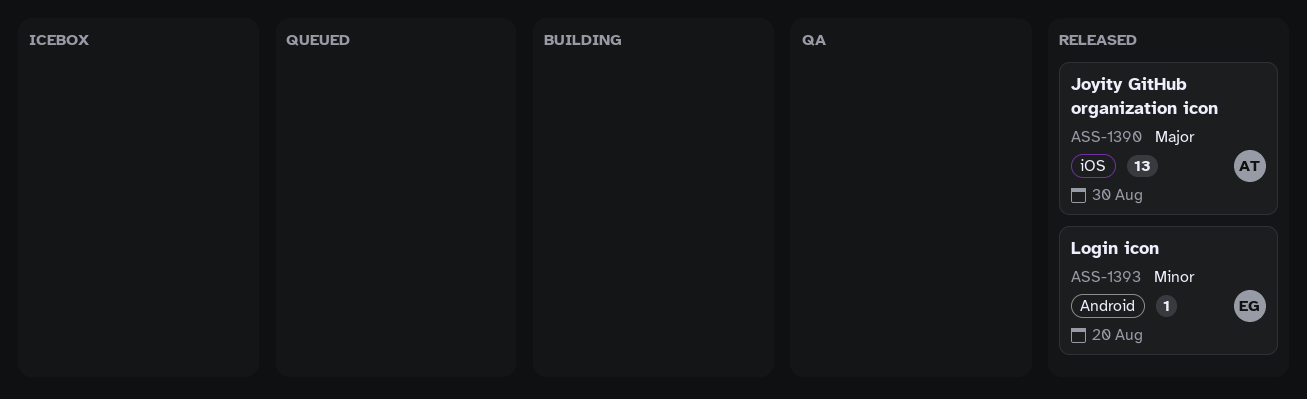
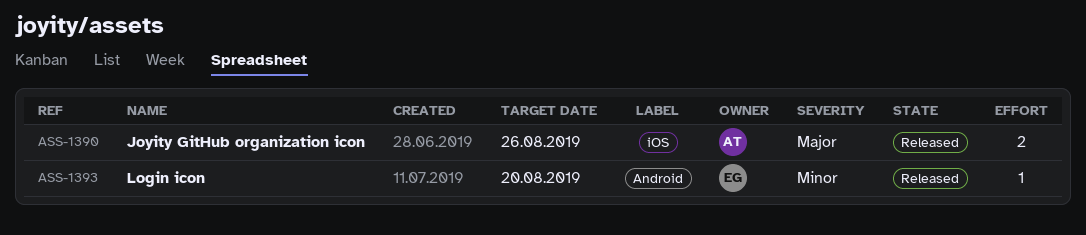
ASS-1390, estimate: 13 -> 2
ASS-1390, due: Aug 30 -> Aug 26

